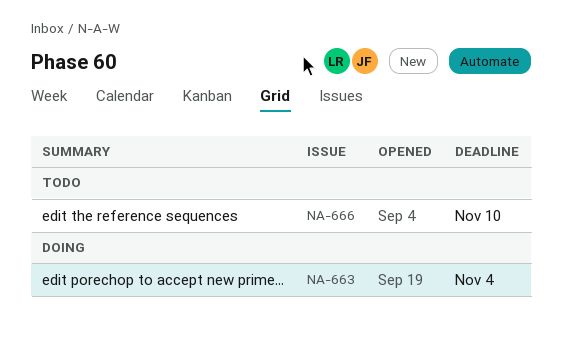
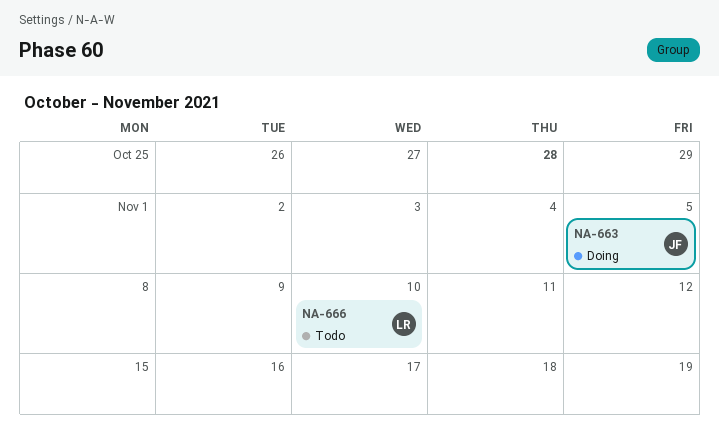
NA-663, due: Nov 4 -> Nov 5

